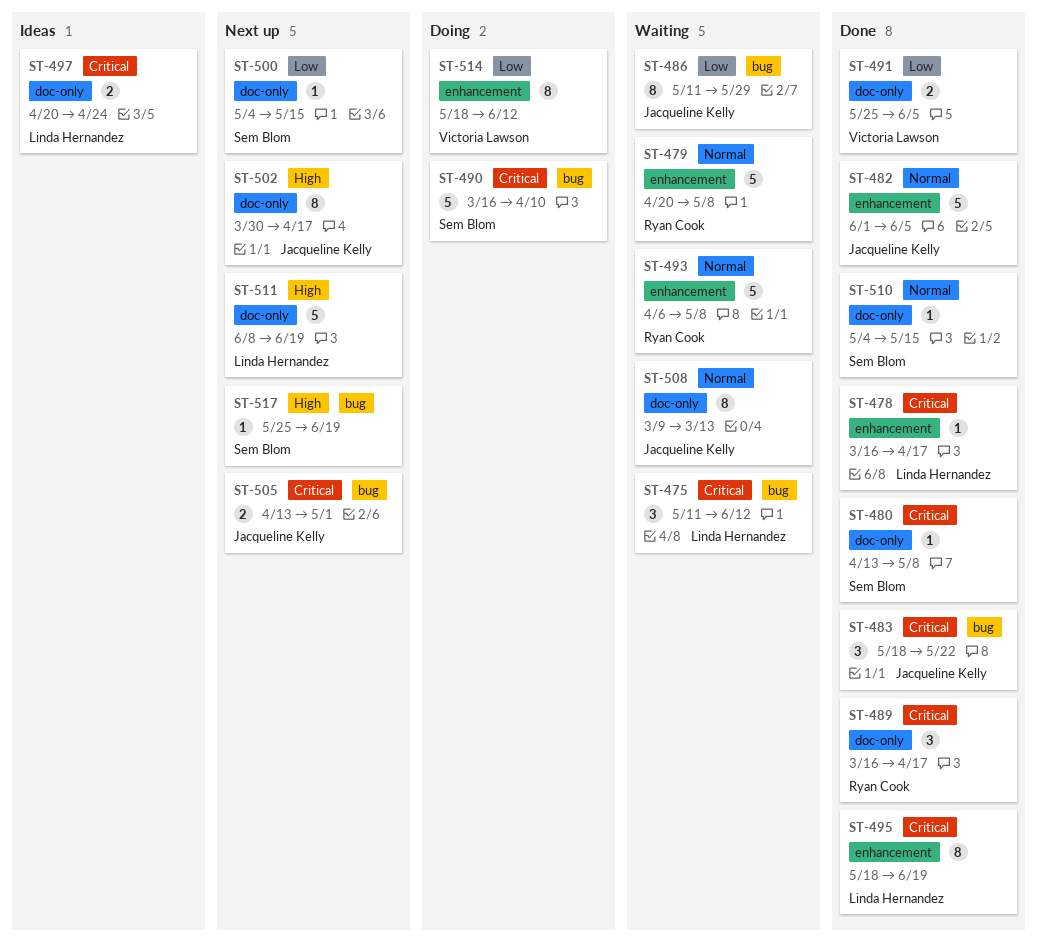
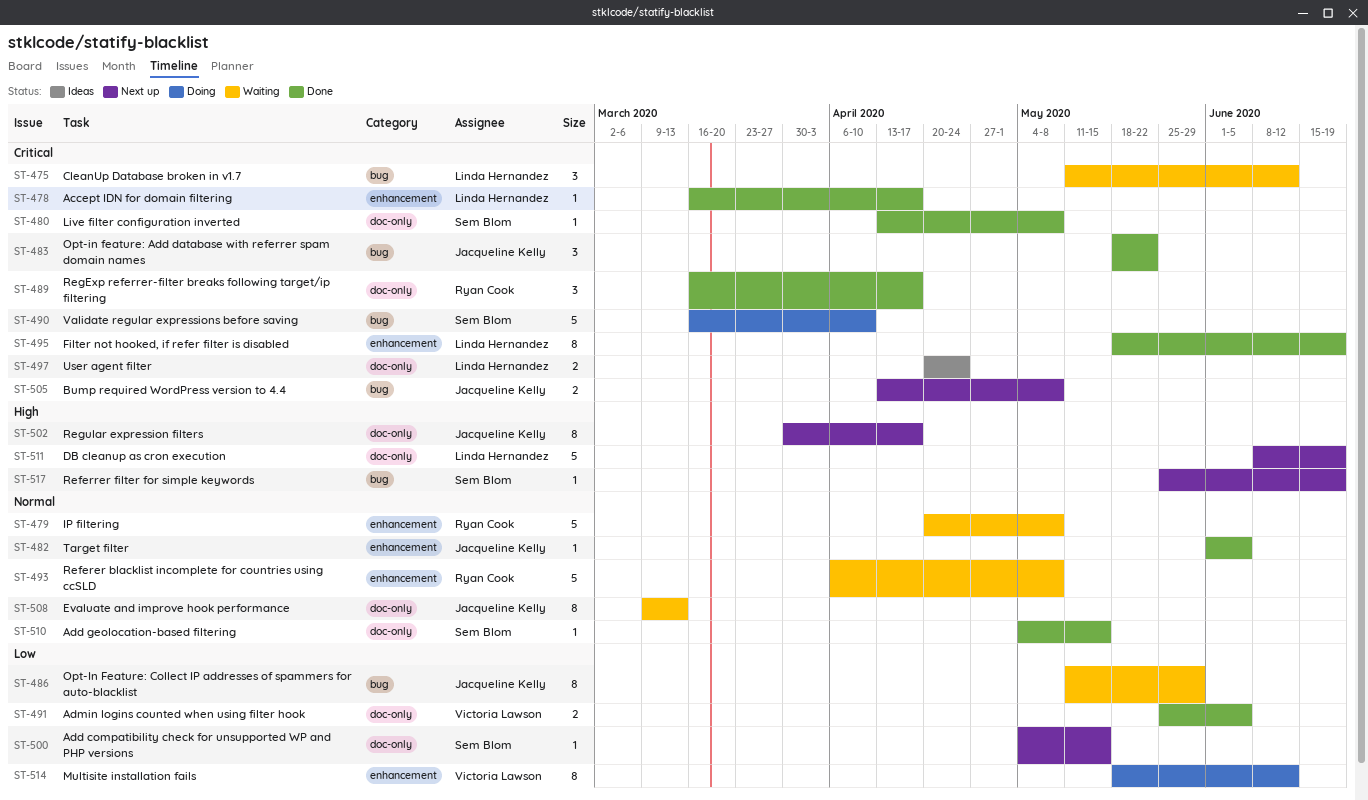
ST-482, estimate: 5 -> 1
ST-505, due: May 1 -> May 8

